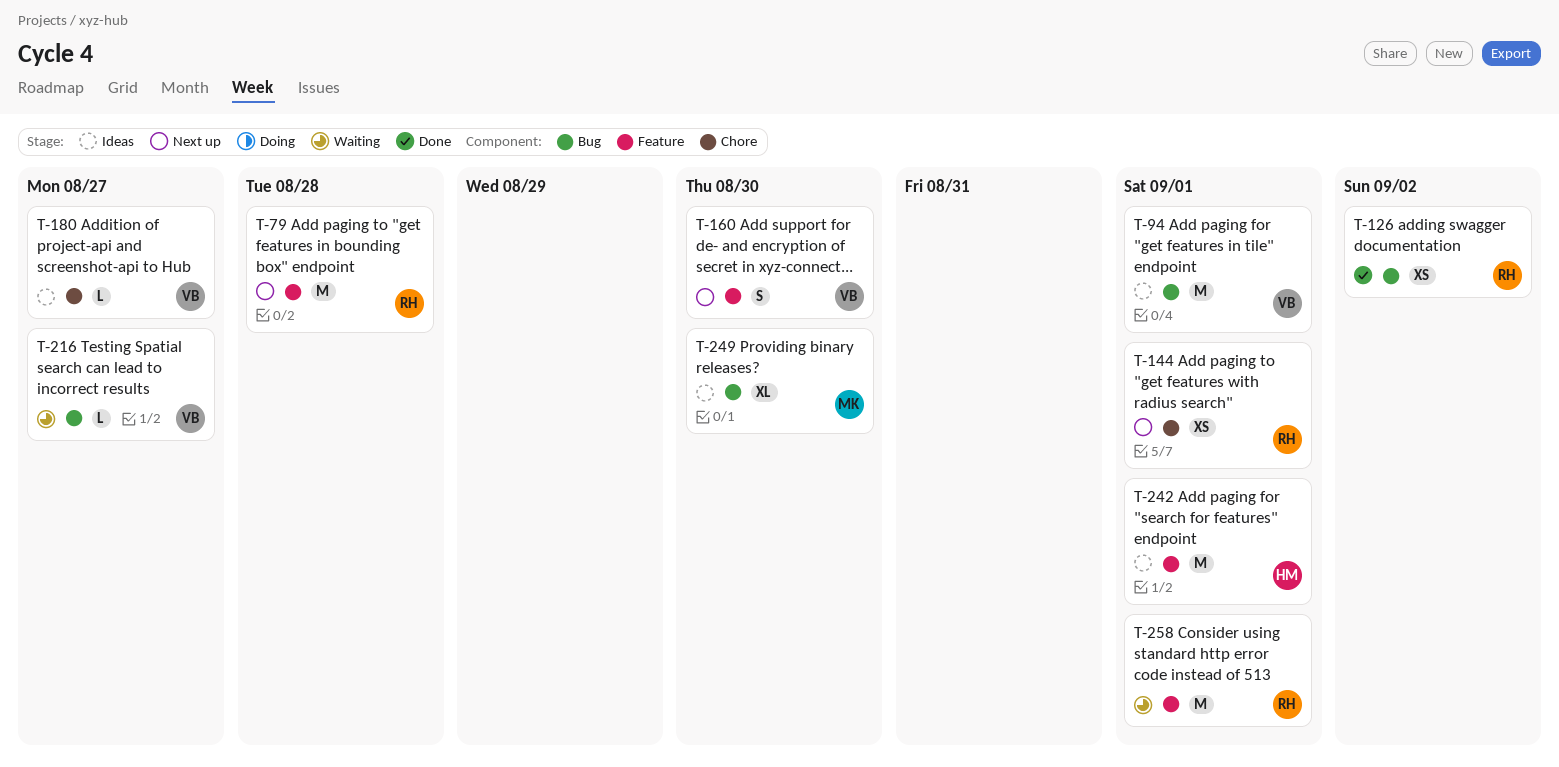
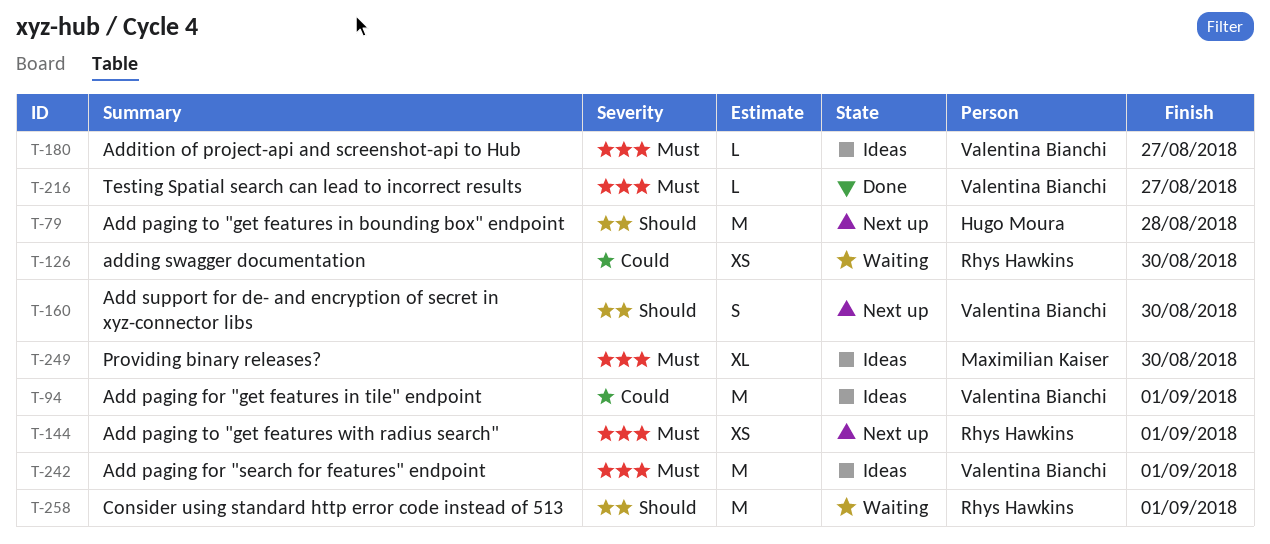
T-79, owner: Rhys Hawkins -> Hugo Moura
T-126, status: Done -> Waiting
T-126, due: Sep 2 -> Aug 30
T-216, status: Waiting -> Done
T-242, owner: Hugo Moura -> Valentina Bianchi

